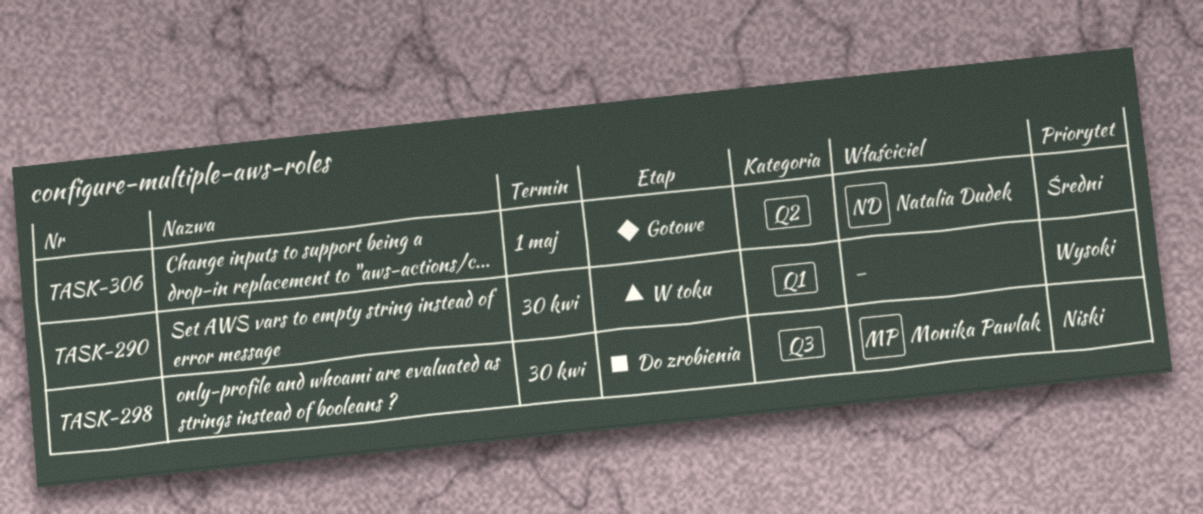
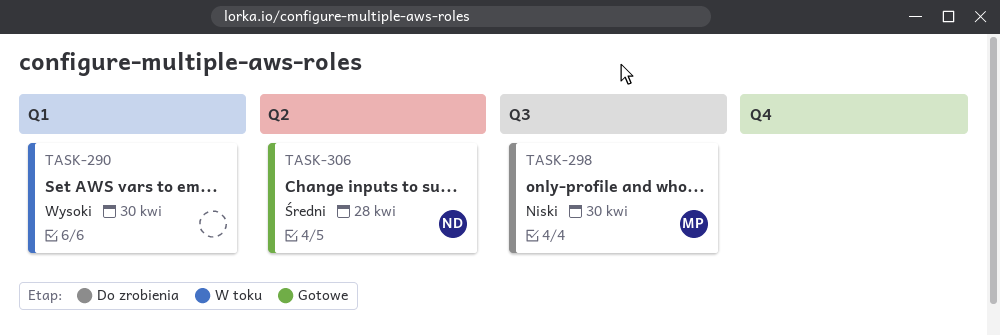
TASK-306, due: May 1 -> Apr 28

